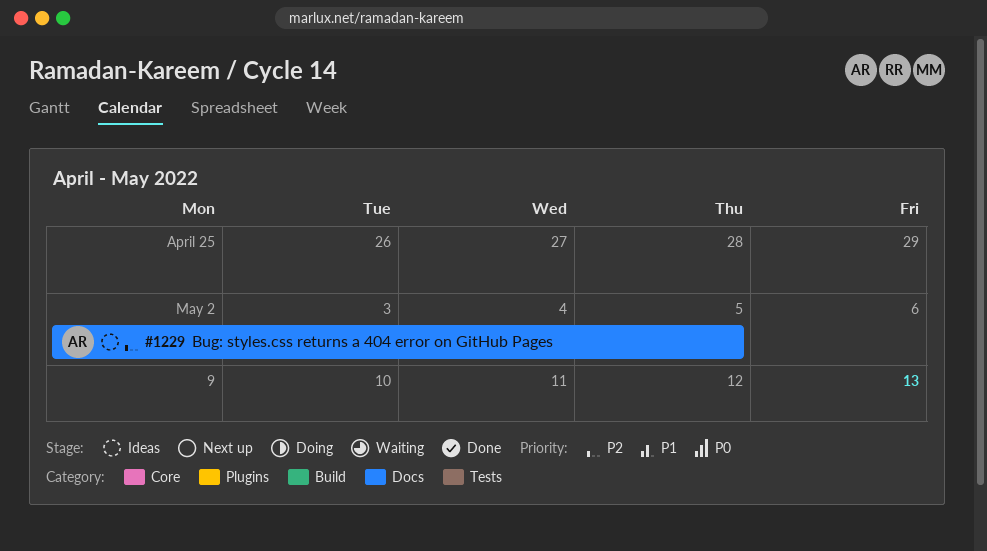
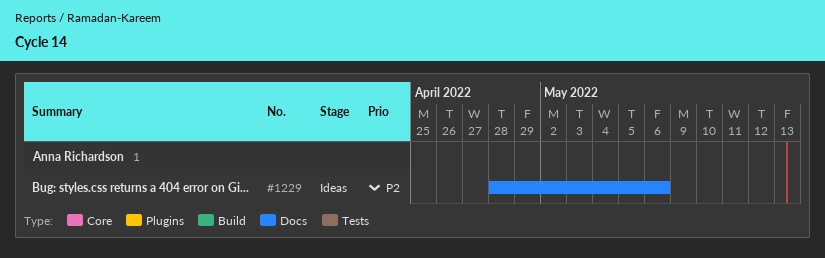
#1229, start: May 2 -> Apr 28
#1229, due: May 5 -> May 6

